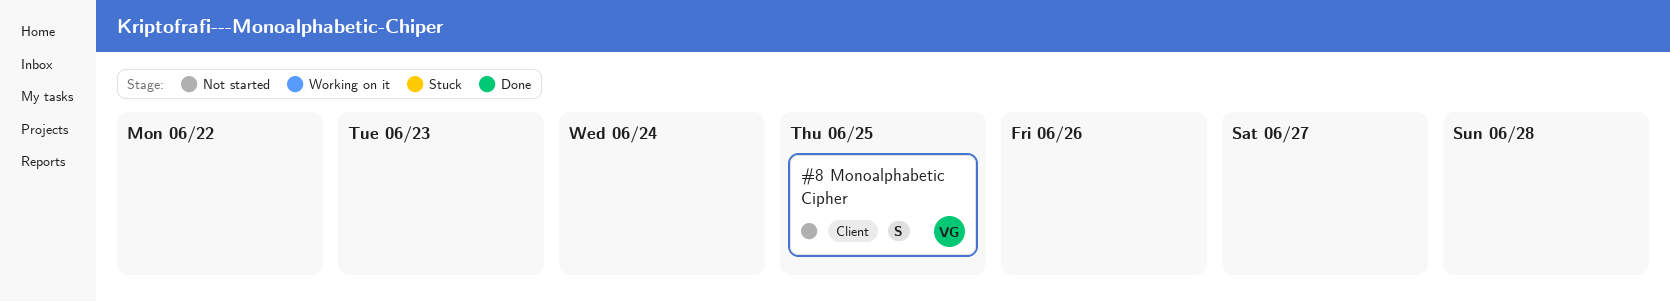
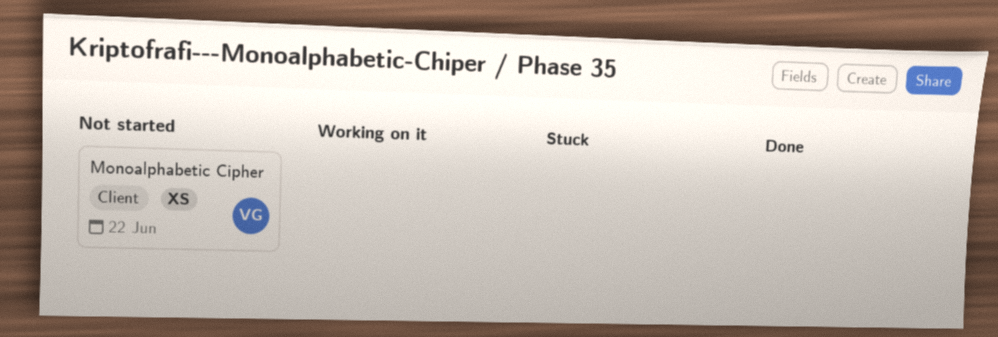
Monoalphabetic Cipher, estimate: S -> XS
Monoalphabetic Cipher, due: Jun 25 -> Jun 22

